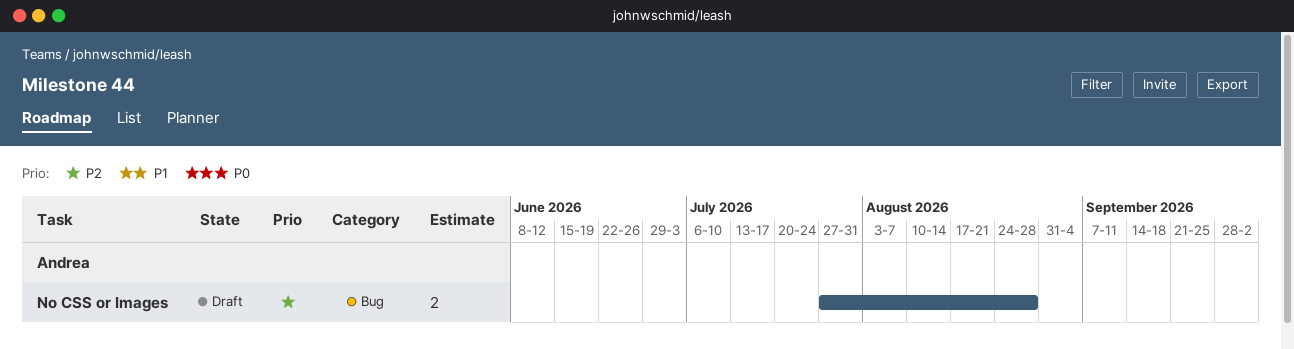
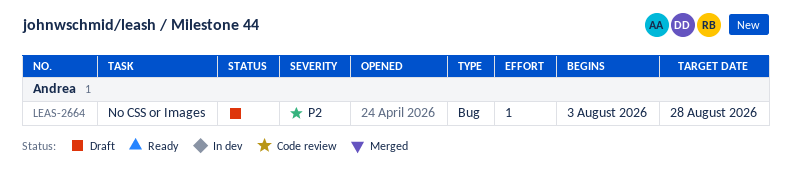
No CSS or Images, estimate: 2 -> 1
No CSS or Images, start: Jul 27 -> Aug 3

